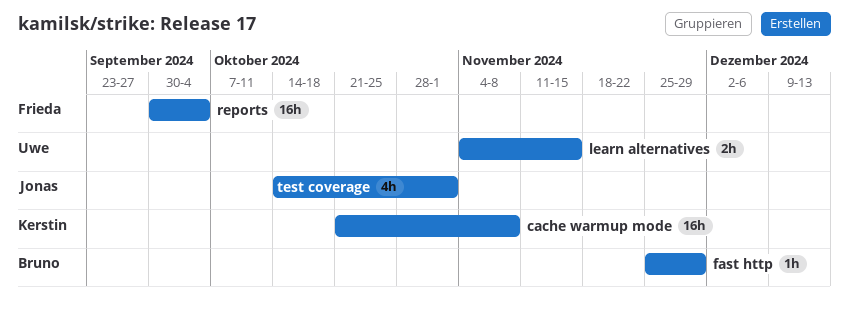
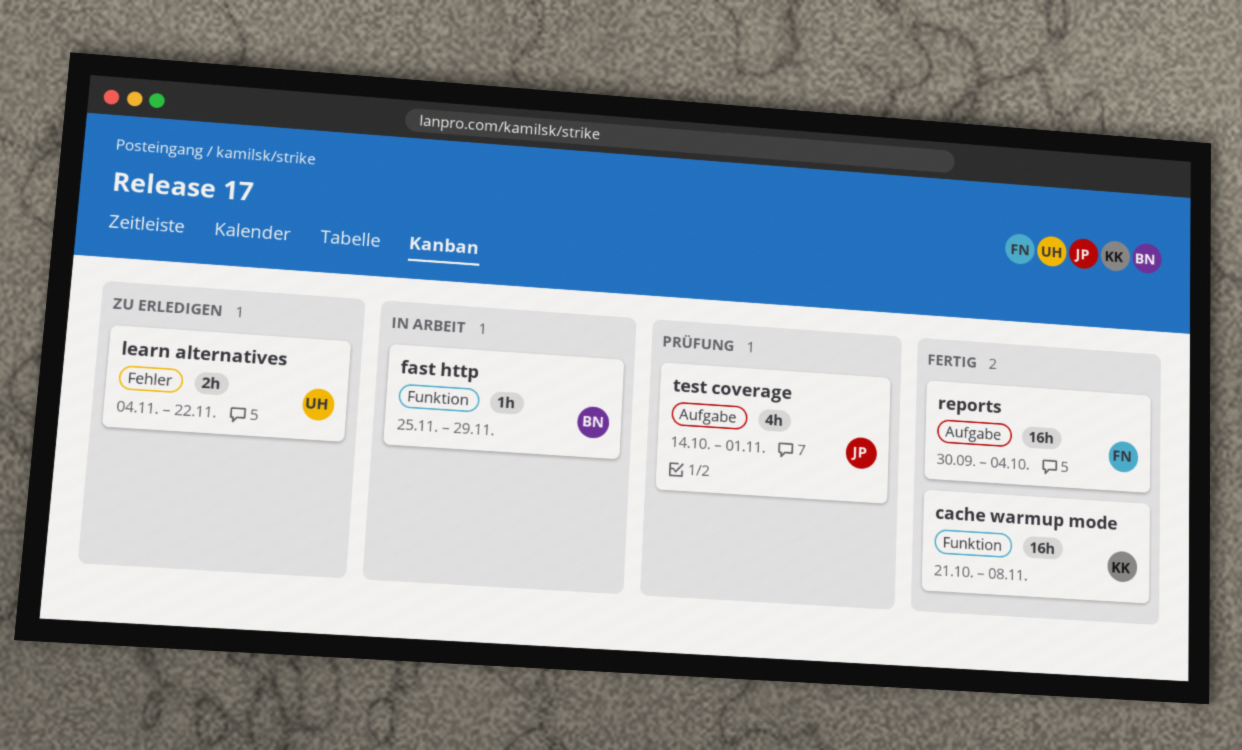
learn alternatives, due: Nov 15 -> Nov 22

